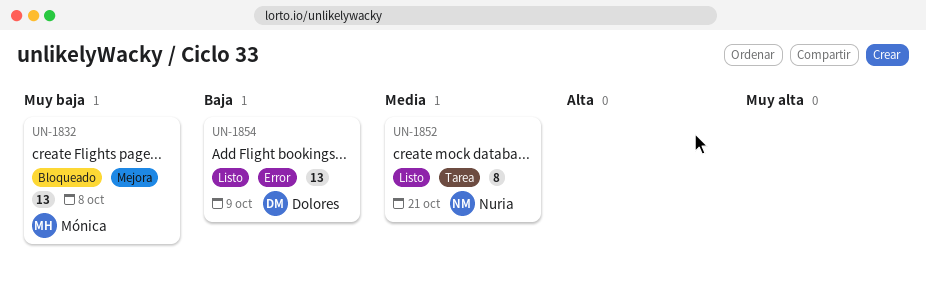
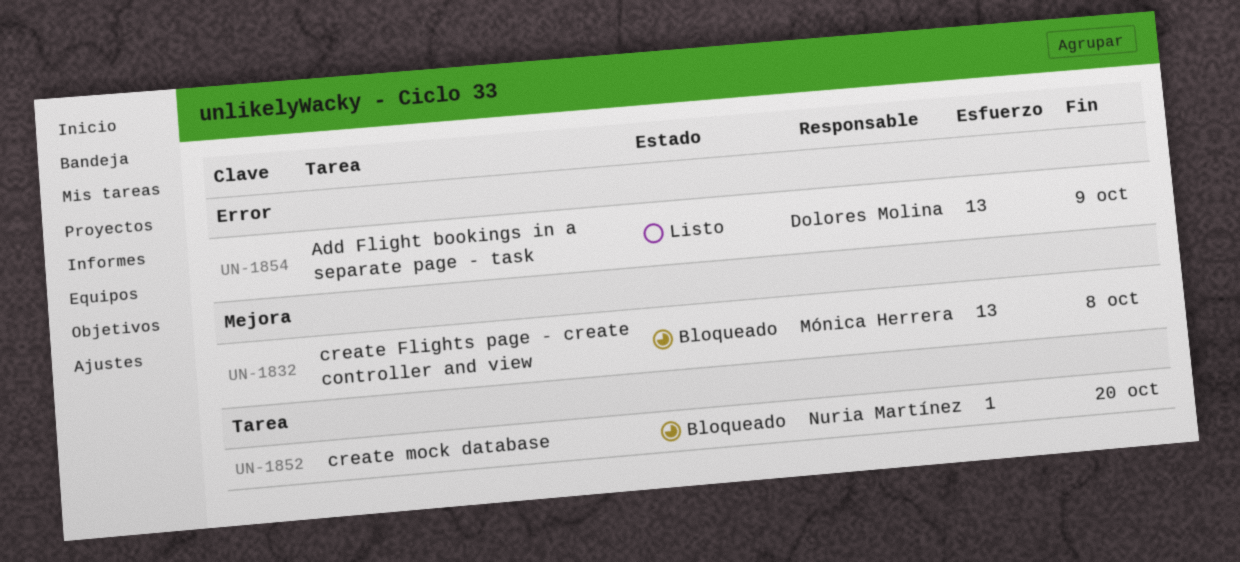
UN-1852, status: Listo -> Bloqueado
UN-1852, estimate: 8 -> 1
UN-1852, due: Oct 21 -> Oct 20

